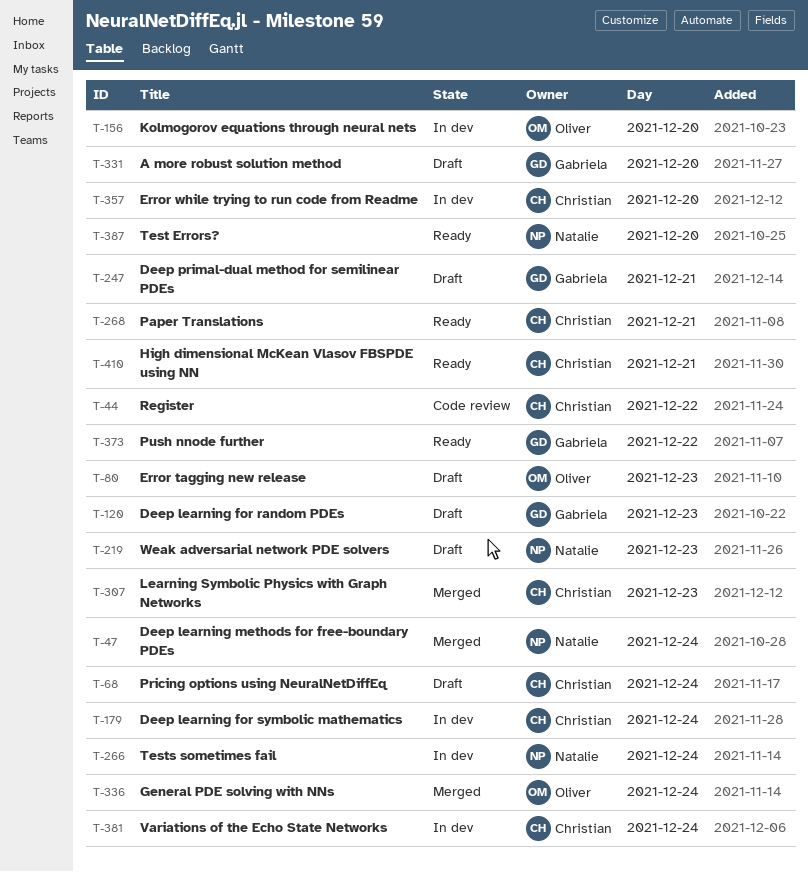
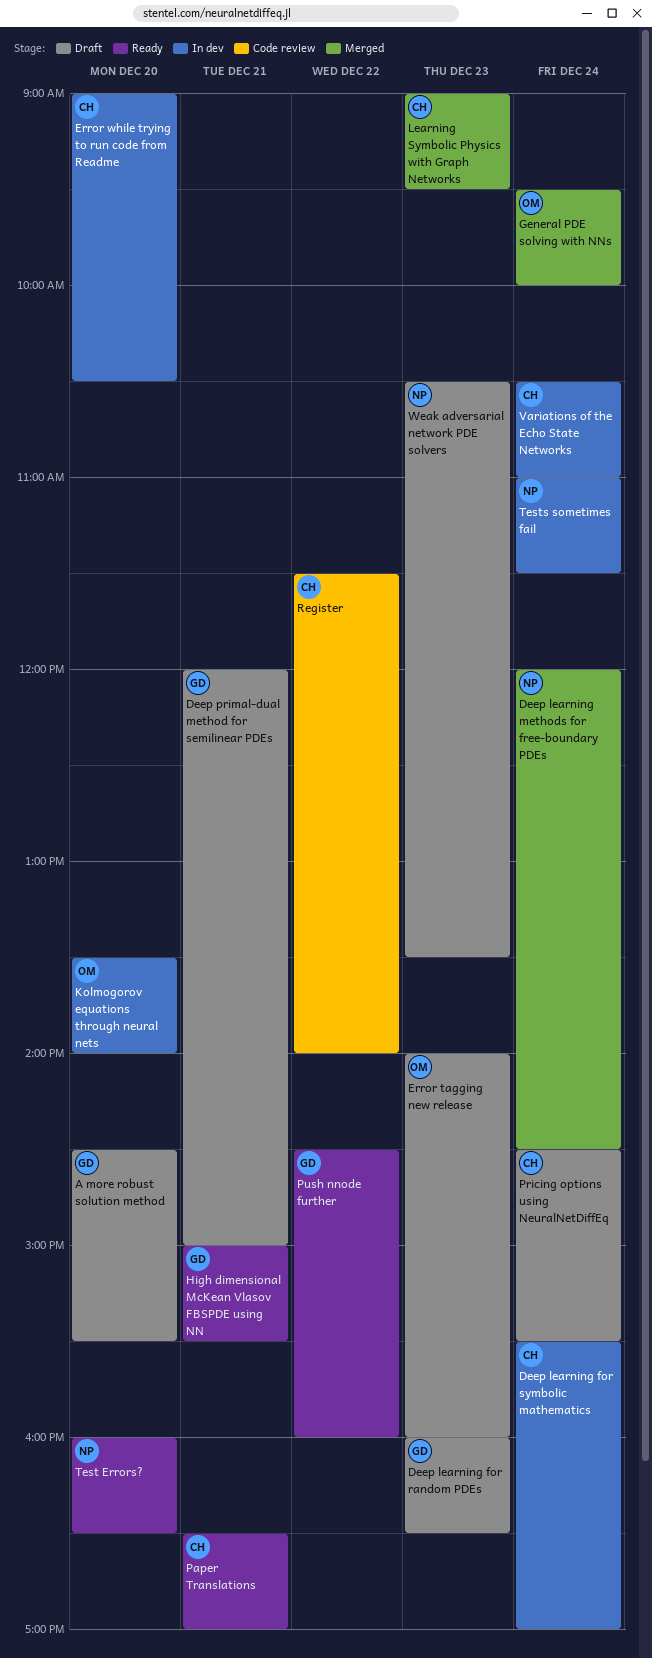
High dimensional McKean Vlasov FBSPDE using NN, owner: Christian -> Gabriela

